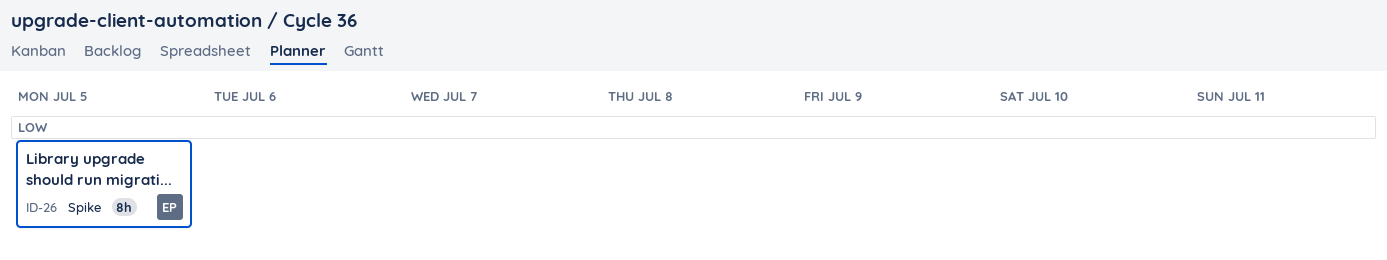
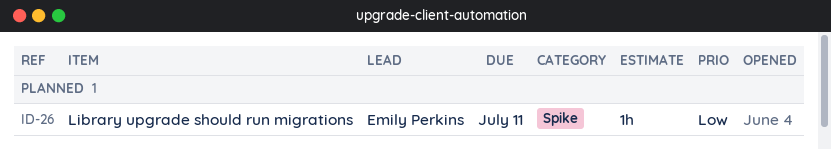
ID-26, estimate: 8h -> 1h
ID-26, due: Jul 5 -> Jul 11

